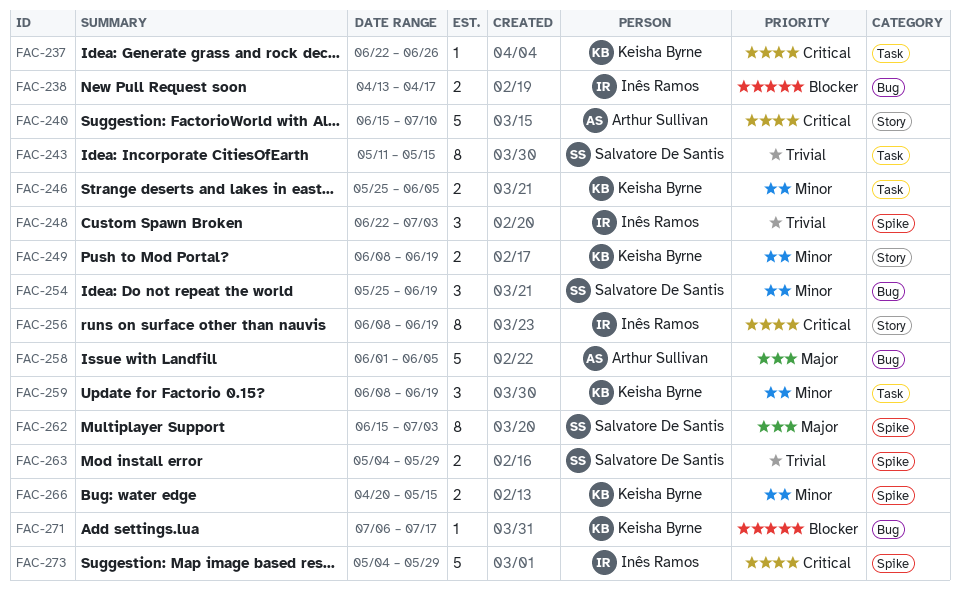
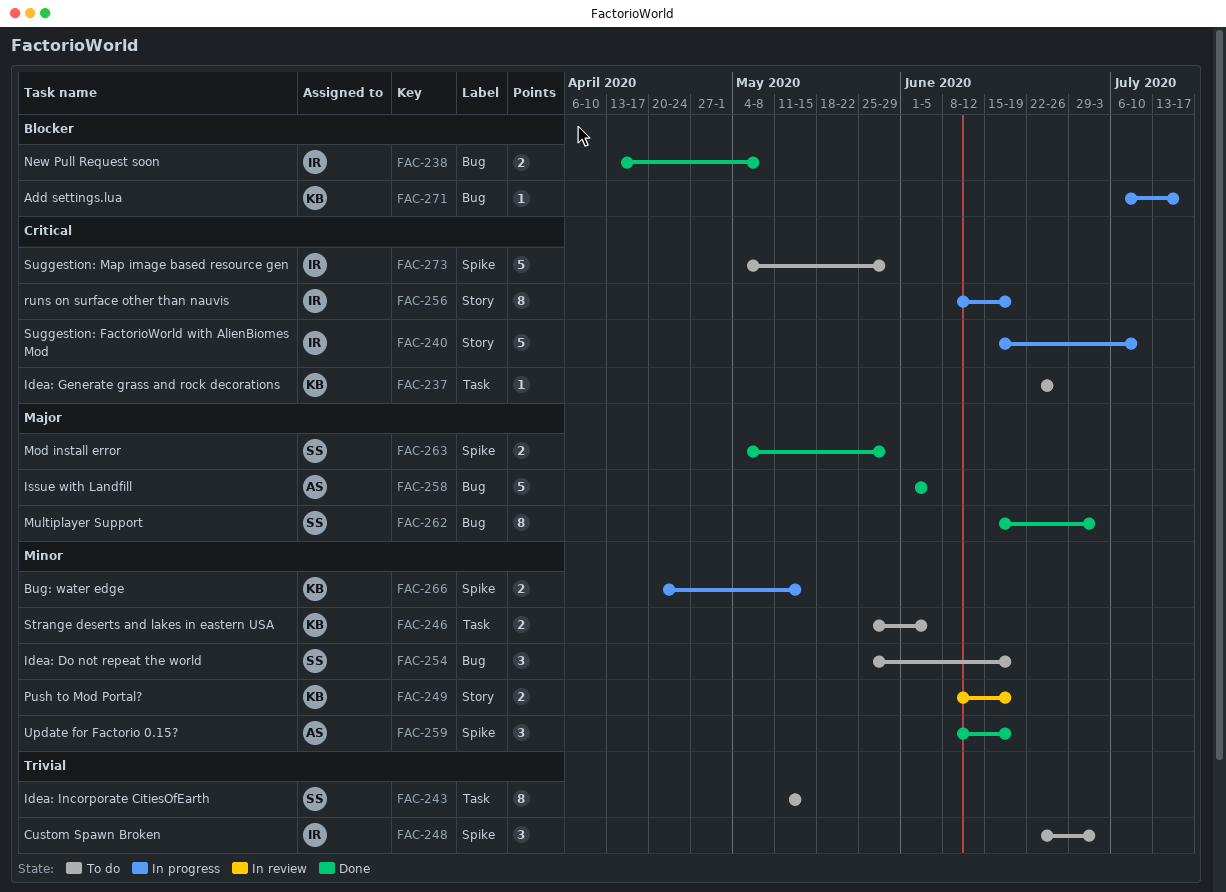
FAC-238, due: Apr 17 -> May 8
FAC-240, owner: Arthur Sullivan -> Inês Ramos
FAC-259, owner: Keisha Byrne -> Arthur Sullivan
FAC-259, label: Task -> Spike
FAC-262, label: Spike -> Bug
FAC-263, priority: Trivial -> Major

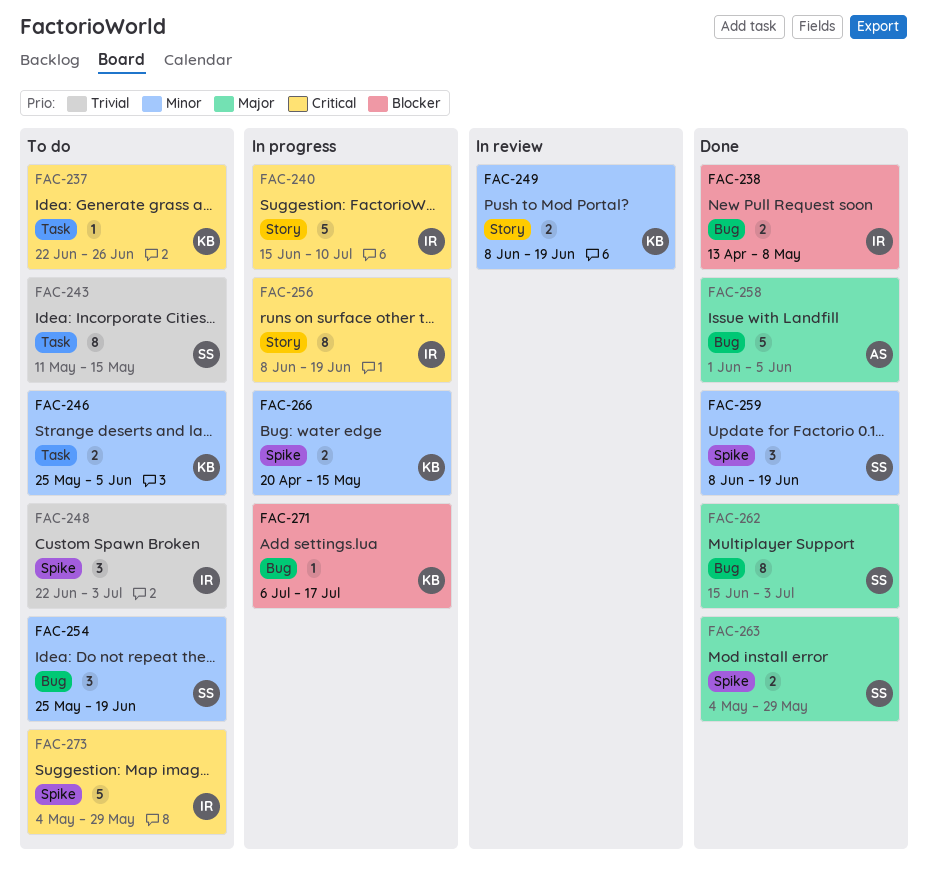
FAC-259, owner: AS -> SS

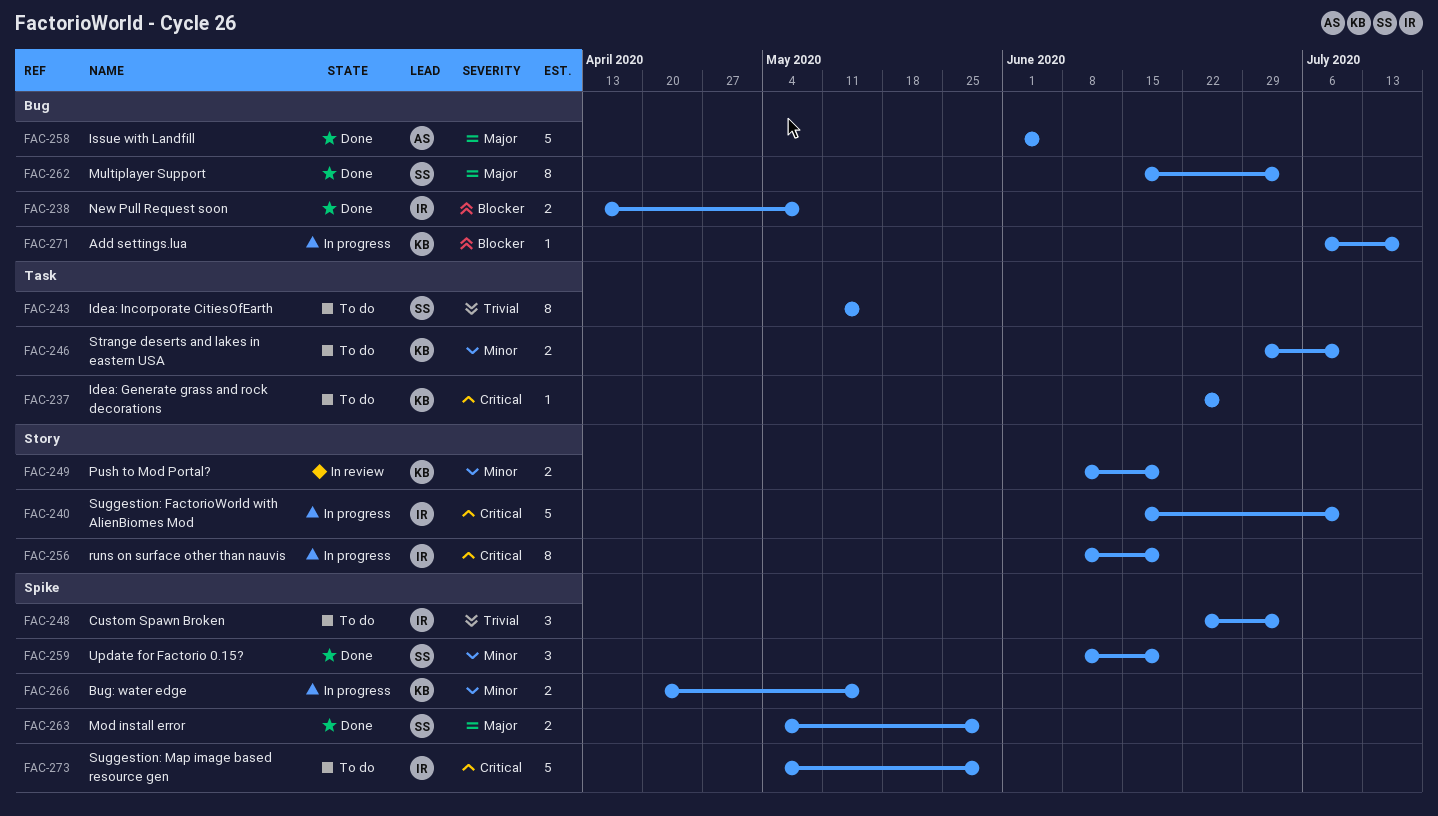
FAC-246, start: May 25 -> Jun 29
FAC-246, due: Jun 5 -> Jul 10
FAC-254: present -> none

